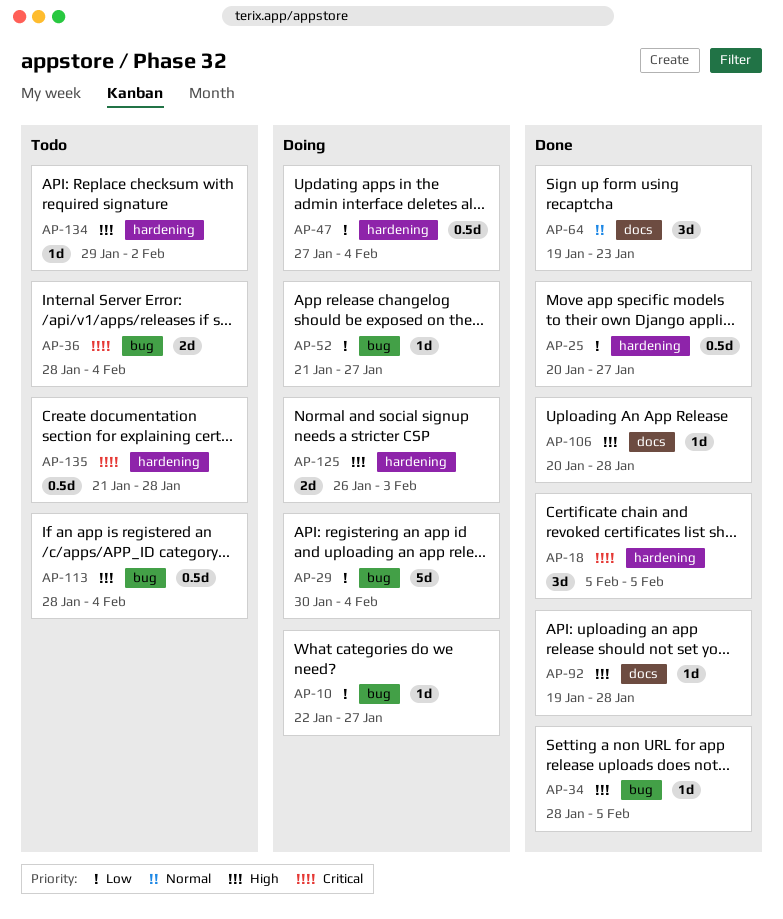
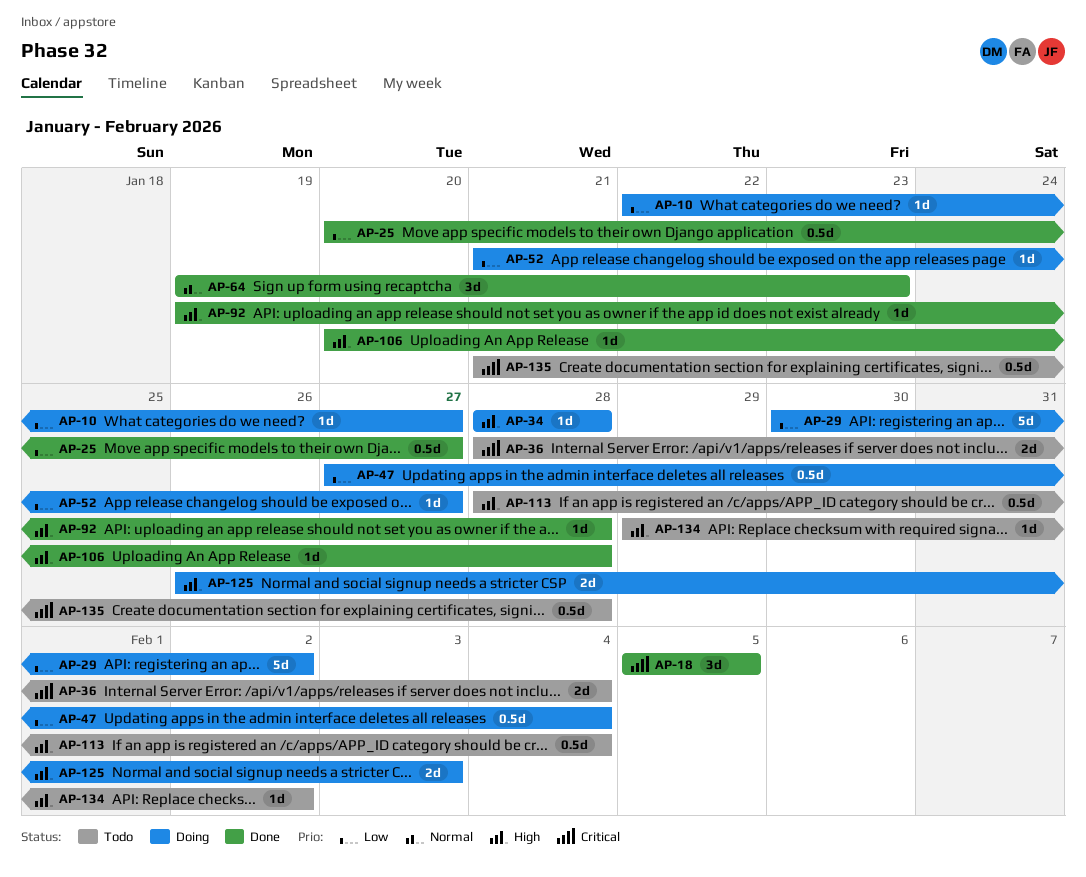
AP-29, due: Feb 4 -> Feb 2
AP-34, status: Done -> Doing
AP-34, due: Feb 5 -> Jan 28

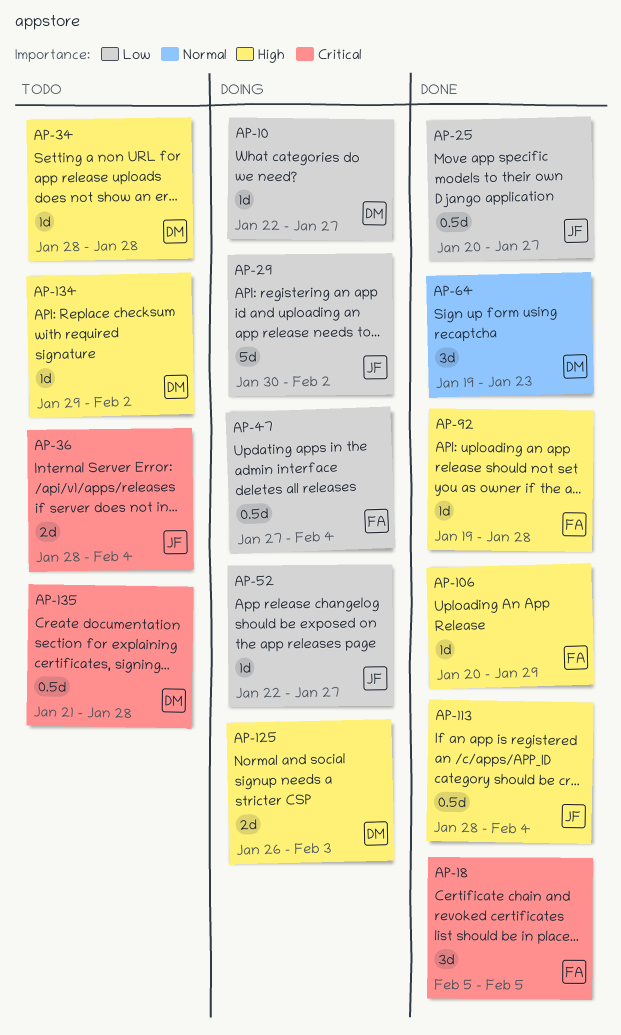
AP-34, status: Doing -> Todo
AP-52, start: Jan 21 -> Jan 22
AP-106, due: Jan 28 -> Jan 29
AP-113, status: Todo -> Done

